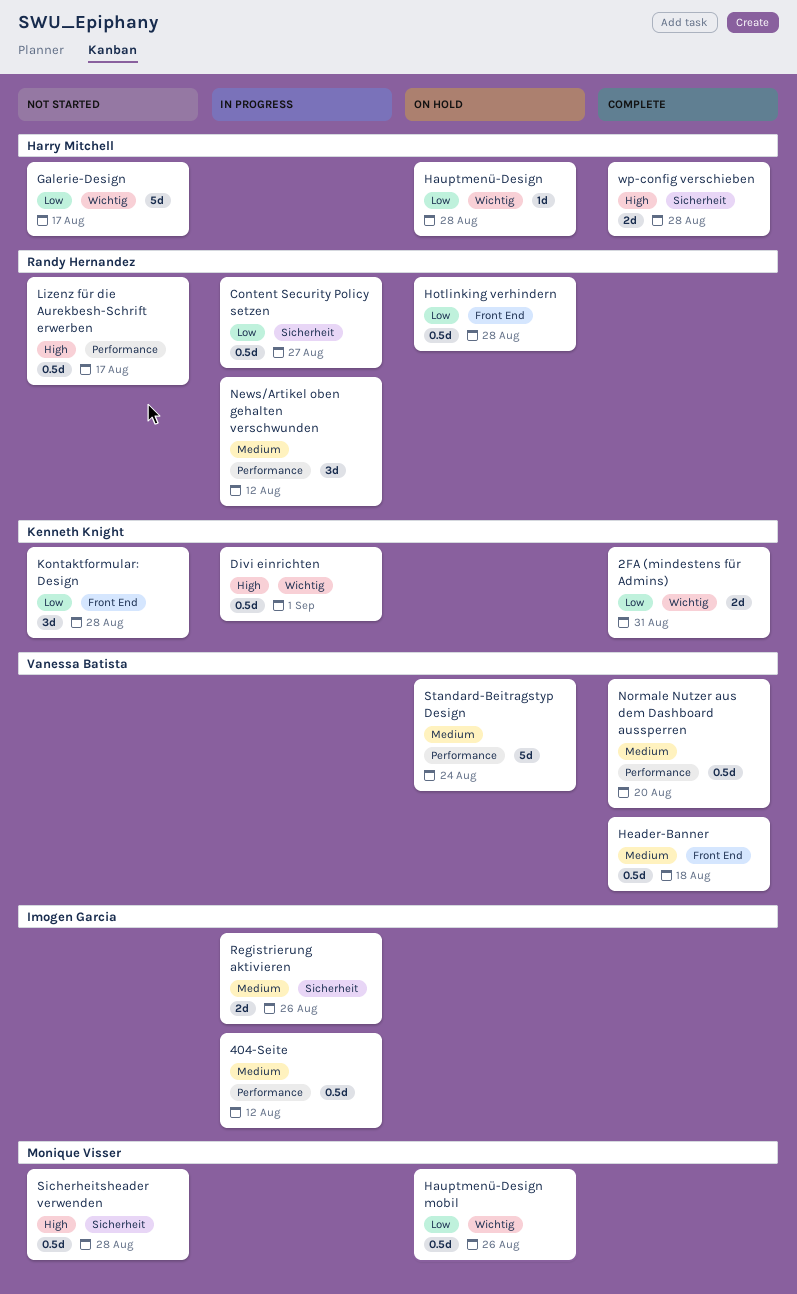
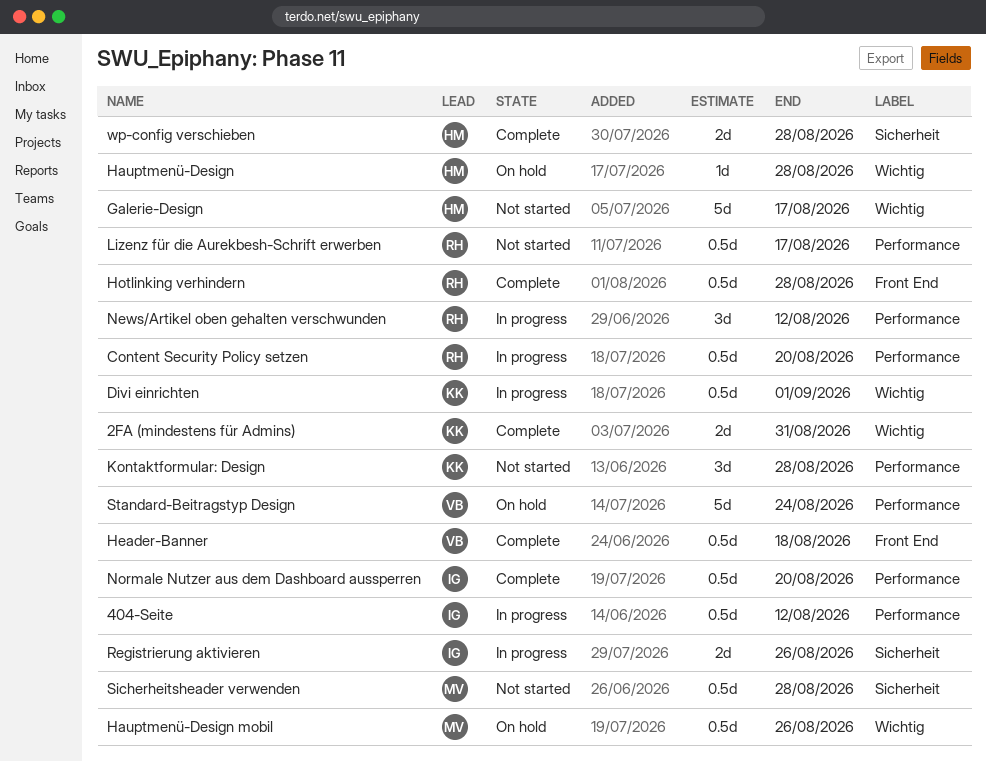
Content Security Policy setzen, label: Sicherheit -> Performance
Content Security Policy setzen, due: Aug 27 -> Aug 20
Hotlinking verhindern, status: On hold -> Complete
Kontaktformular: Design, label: Front End -> Performance
Normale Nutzer aus dem Dashboard aussperren, owner: Vanessa Batista -> Imogen Garcia

